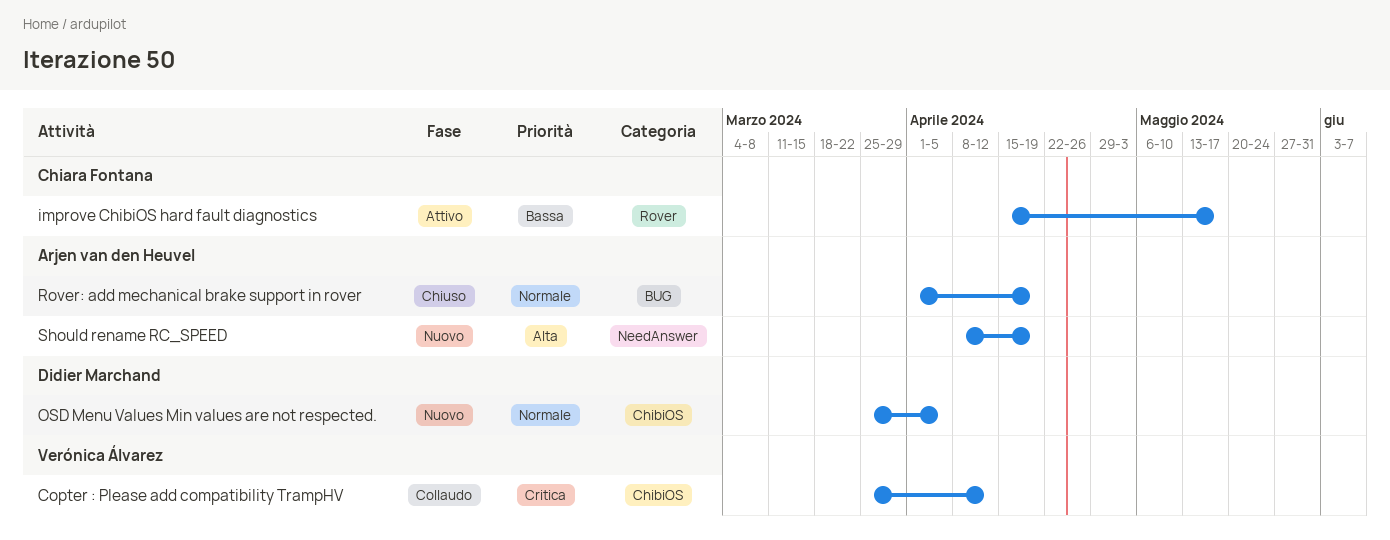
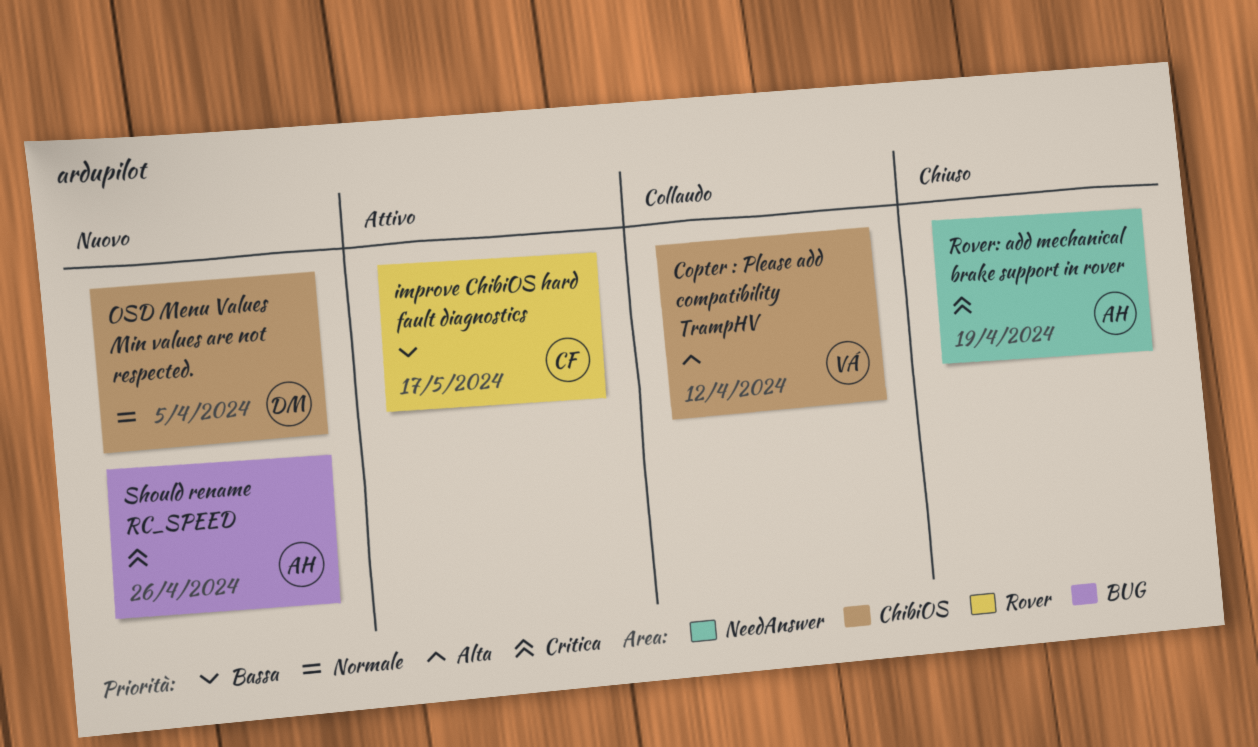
Copter : Please add compatibility TrampHV, priority: Critica -> Alta
Rover: add mechanical brake support in rover, priority: Normale -> Critica
Rover: add mechanical brake support in rover, label: BUG -> NeedAnswer
Should rename RC_SPEED, priority: Alta -> Critica
Should rename RC_SPEED, label: NeedAnswer -> BUG
Should rename RC_SPEED, due: Apr 19 -> Apr 26

